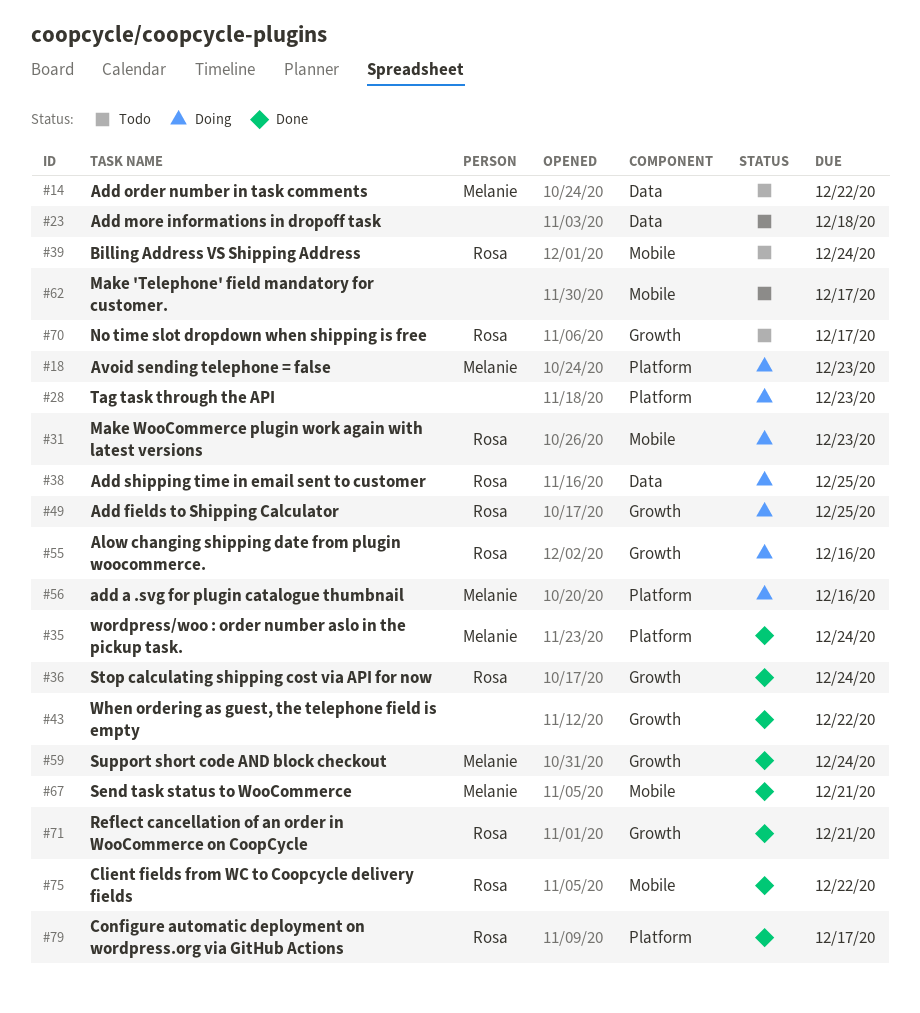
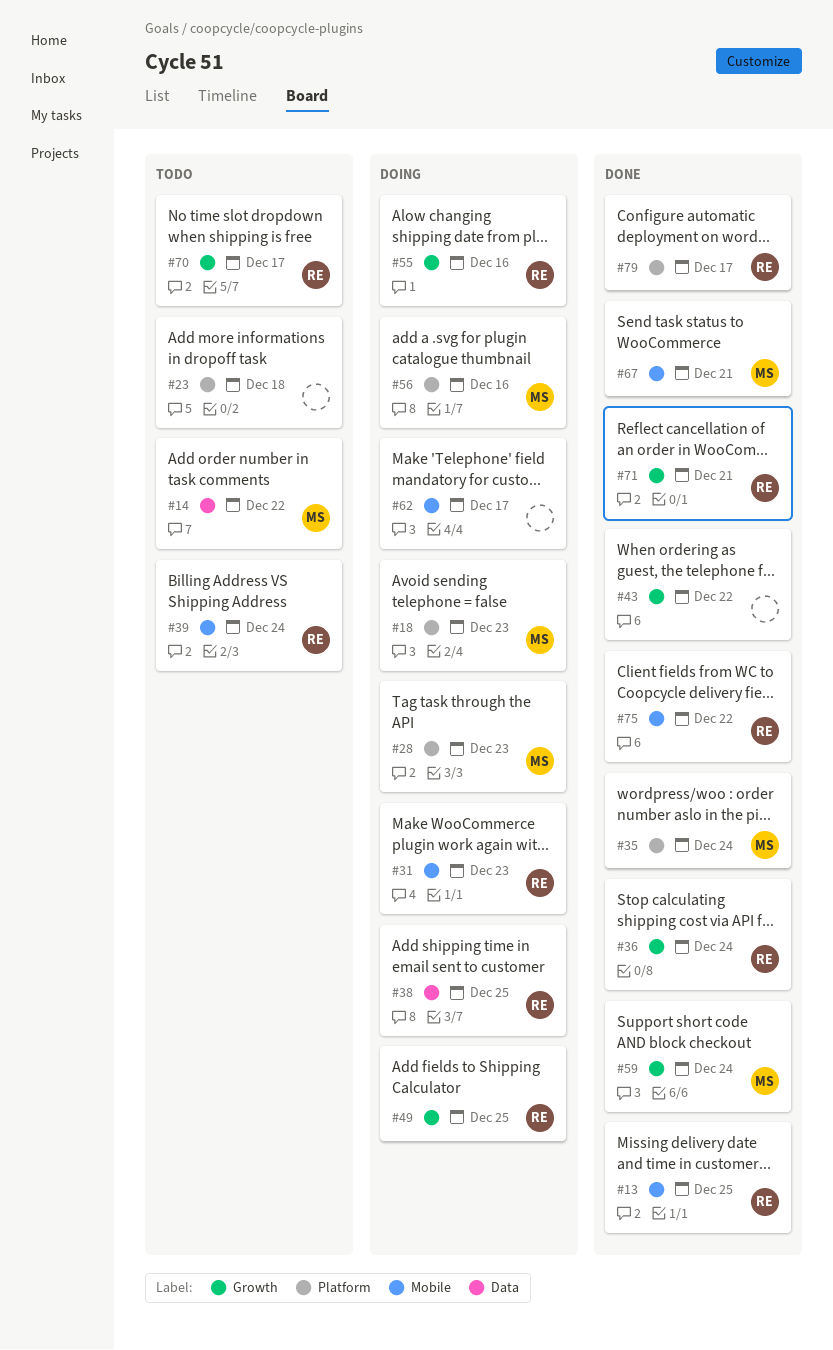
#13: none -> present
#23, label: Data -> Platform
#28, owner: none -> Melanie
#62, status: Todo -> Doing

